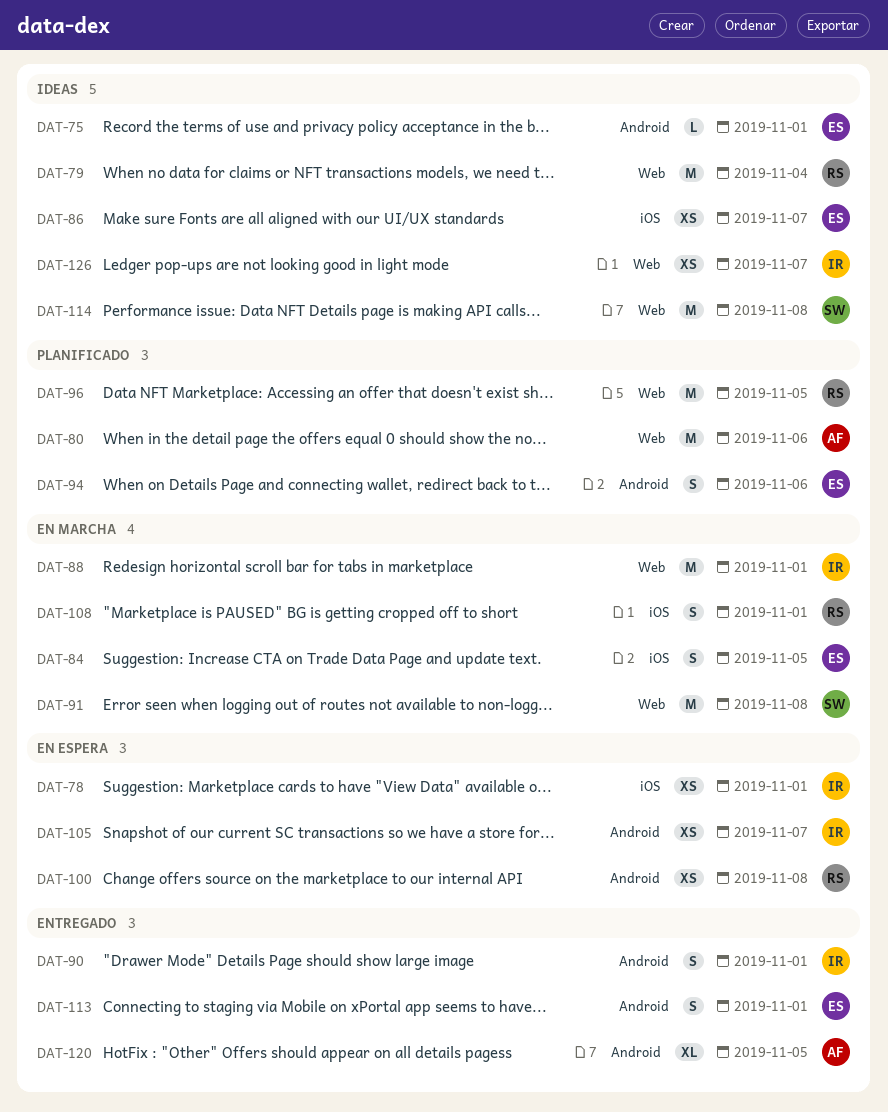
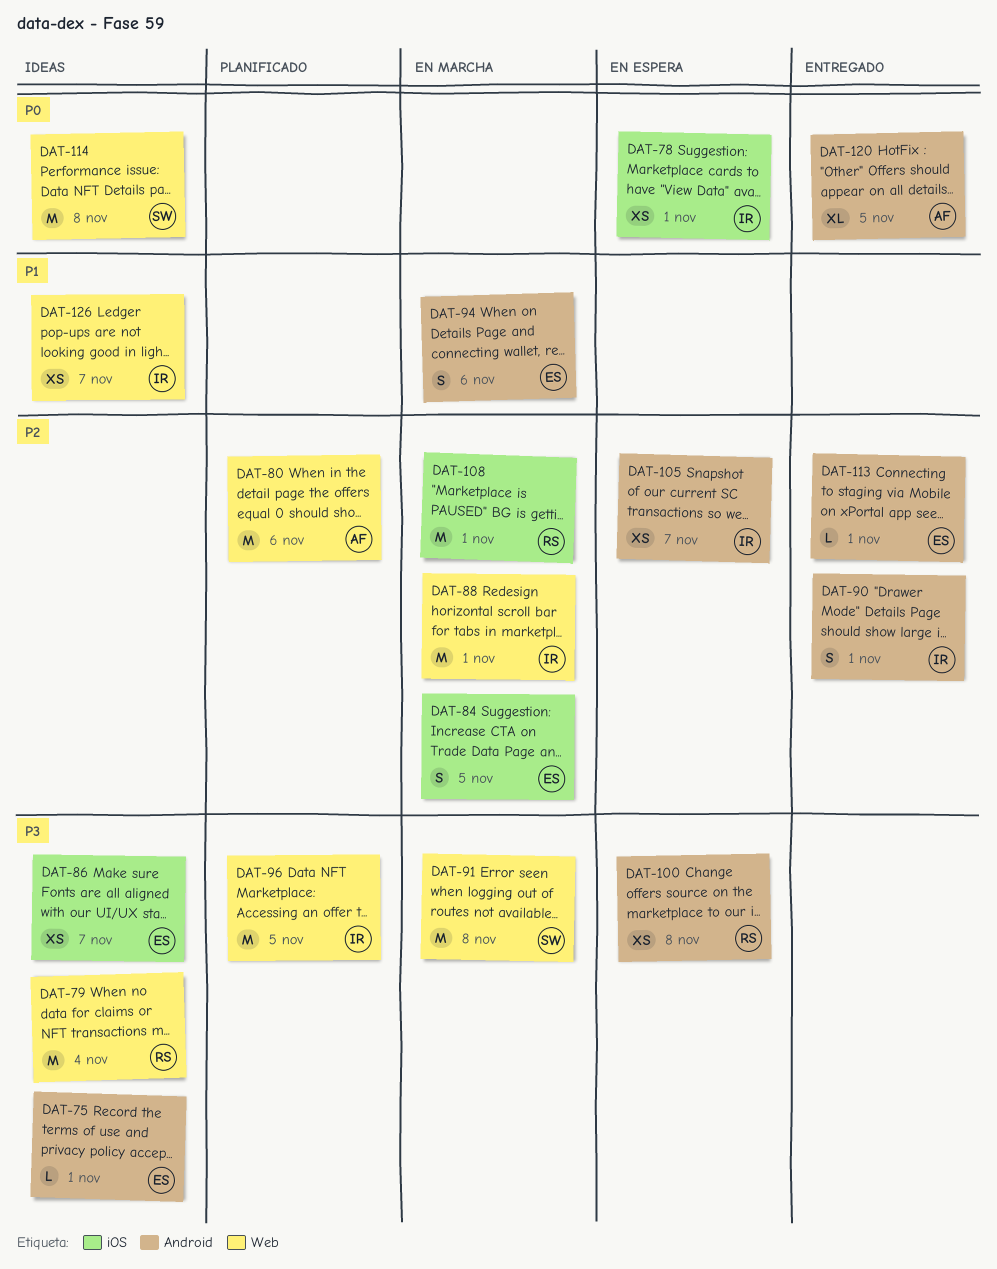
DAT-94, status: Planificado -> En marcha
DAT-96, owner: RS -> IR
DAT-108, estimate: S -> M
DAT-113, estimate: S -> L

